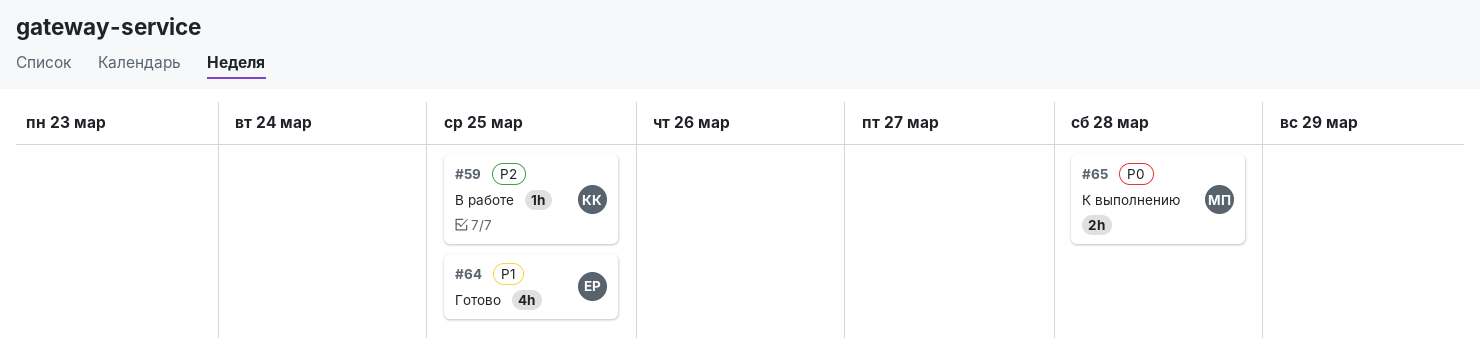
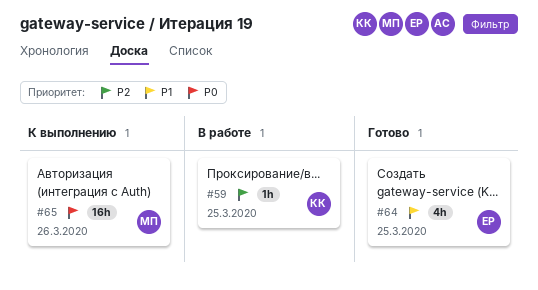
#65, estimate: 2h -> 16h
#65, due: Mar 28 -> Mar 26

